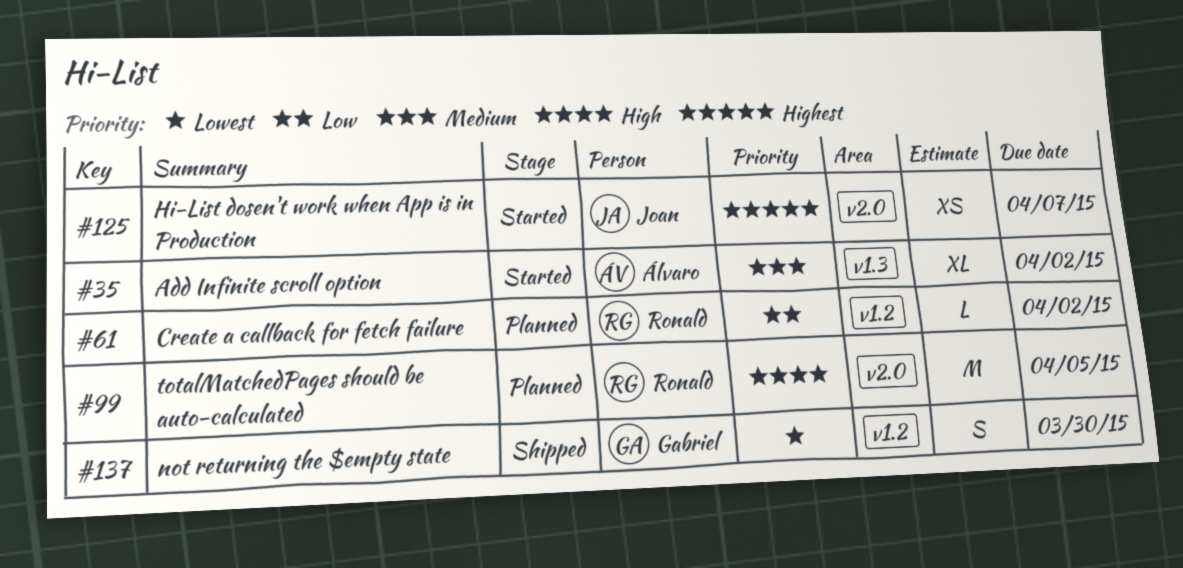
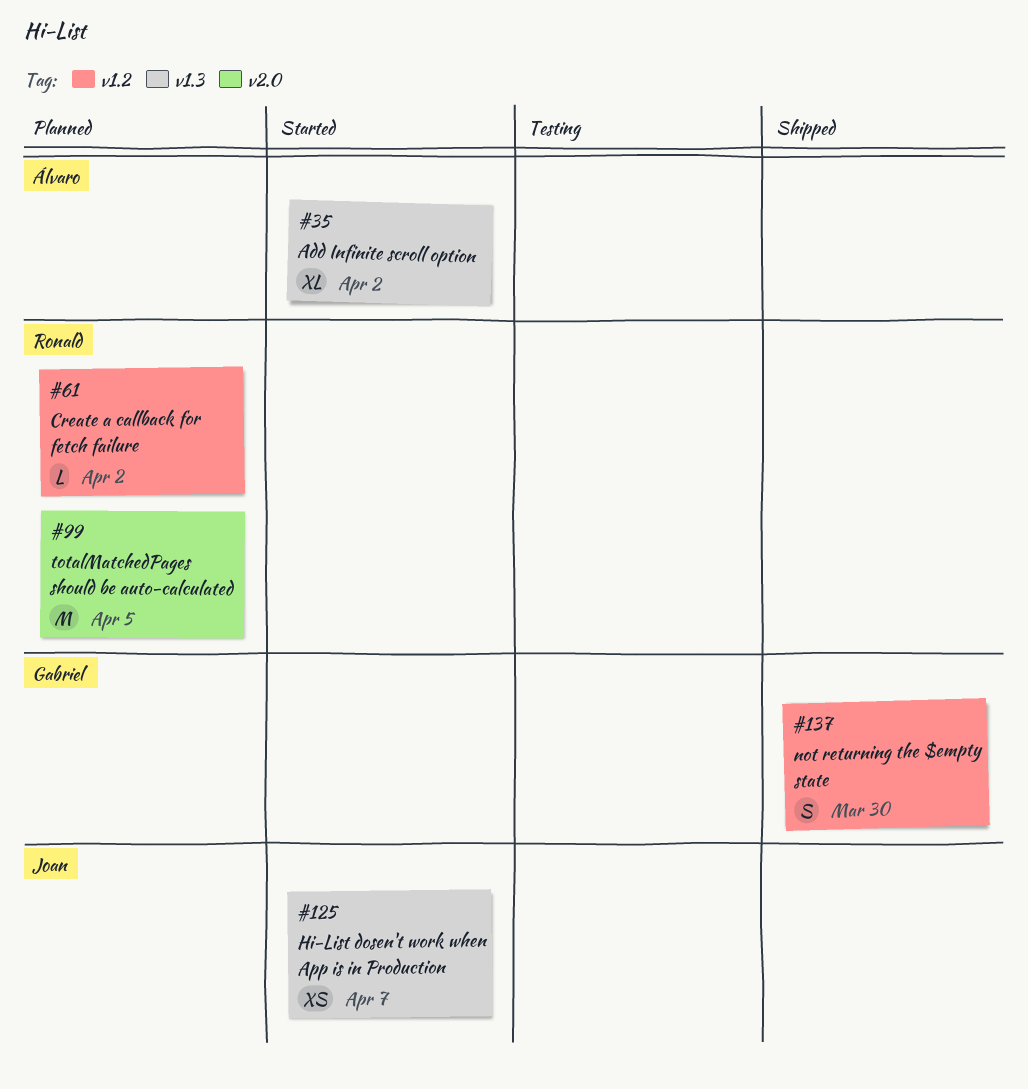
#125, label: v2.0 -> v1.3

